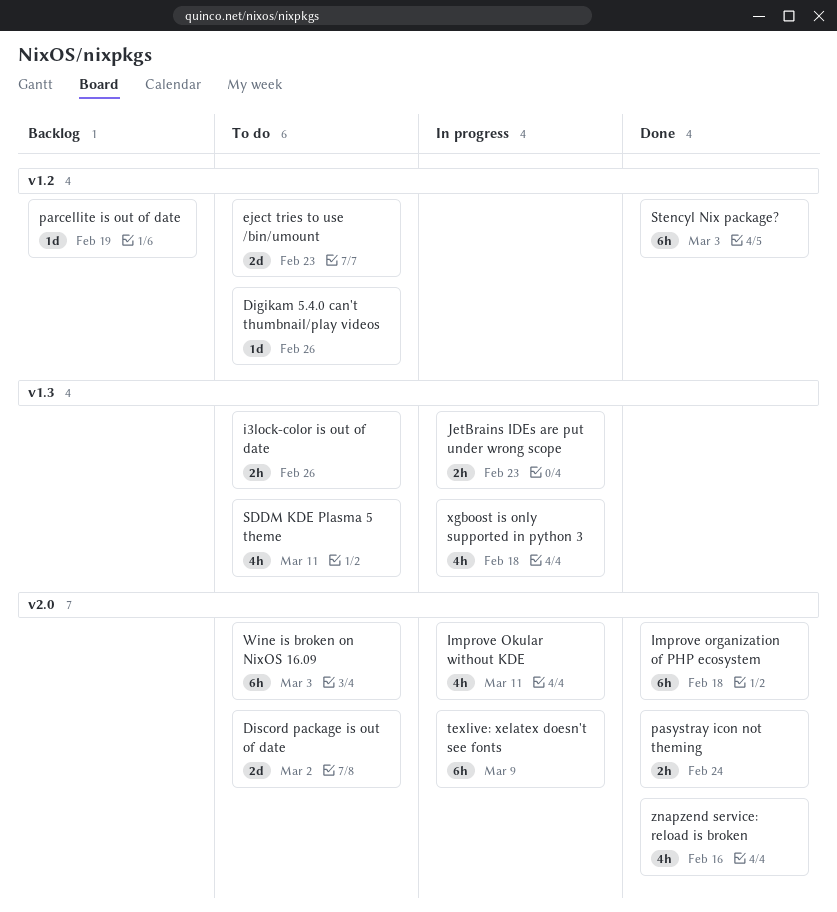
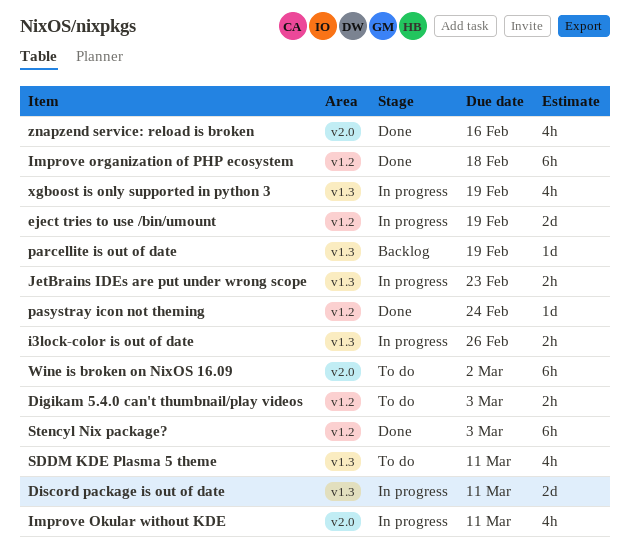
Digikam 5.4.0 can't thumbnail/play videos, estimate: 1d -> 2h
Digikam 5.4.0 can't thumbnail/play videos, due: Feb 26 -> Mar 3
Discord package is out of date, status: To do -> In progress
Discord package is out of date, label: v2.0 -> v1.3
Discord package is out of date, due: Mar 2 -> Mar 11
eject tries to use /bin/umount, status: To do -> In progress
eject tries to use /bin/umount, due: Feb 23 -> Feb 19
i3lock-color is out of date, status: To do -> In progress
Improve organization of PHP ecosystem, label: v2.0 -> v1.2
parcellite is out of date, label: v1.2 -> v1.3
pasystray icon not theming, label: v2.0 -> v1.2
pasystray icon not theming, estimate: 2h -> 1d
texlive: xelatex doesn't see fonts: present -> none
Wine is broken on NixOS 16.09, due: Mar 3 -> Mar 2
xgboost is only supported in python 3, due: Feb 18 -> Feb 19

